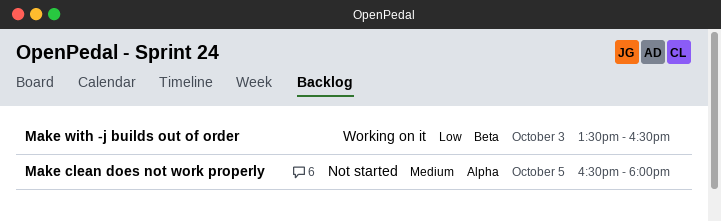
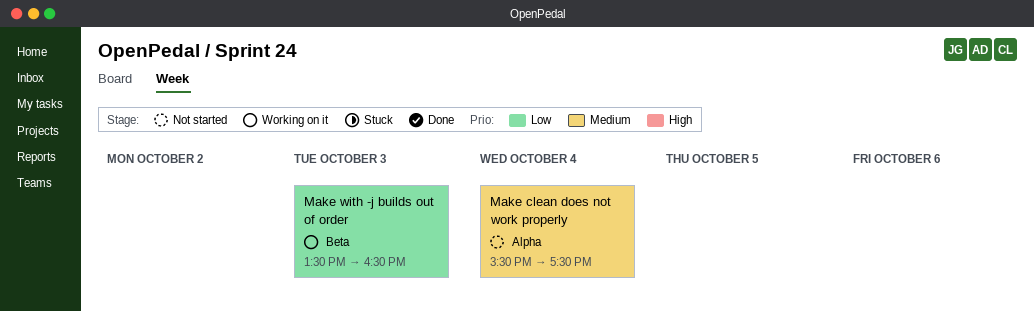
Make clean does not work properly, day: Oct 5 -> Oct 4
Make clean does not work properly, begins: 16:30 -> 15:30
Make clean does not work properly, ends: 18:00 -> 17:30

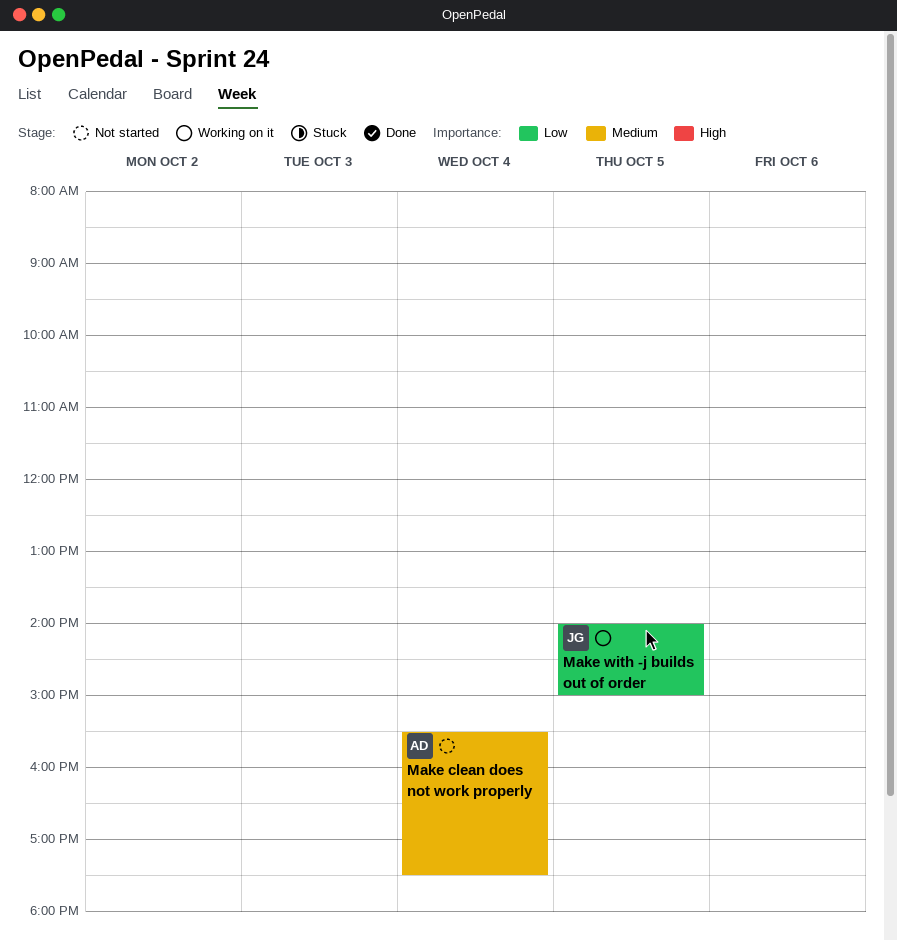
Make with -j builds out of order, day: Oct 3 -> Oct 5
Make with -j builds out of order, begins: 13:30 -> 14:00
Make with -j builds out of order, ends: 16:30 -> 15:00

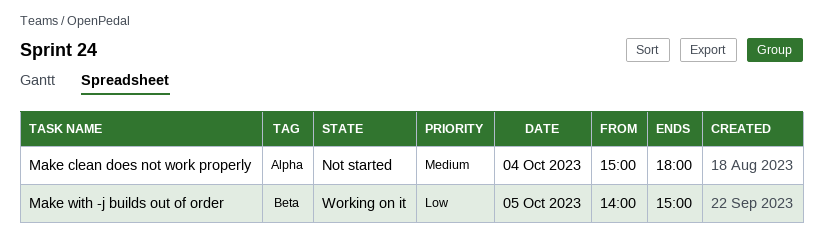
Make clean does not work properly, begins: 15:30 -> 15:00
Make clean does not work properly, ends: 17:30 -> 18:00

